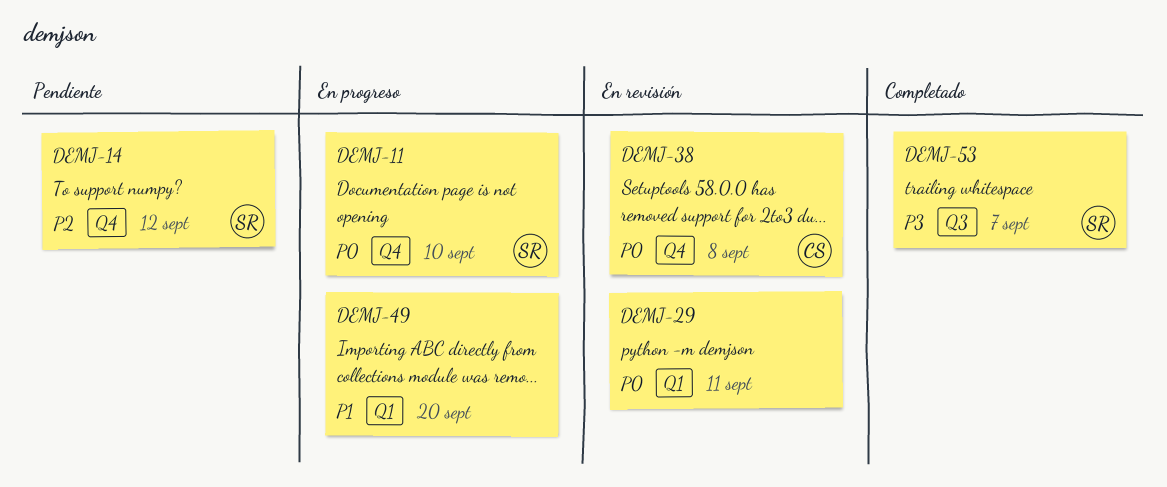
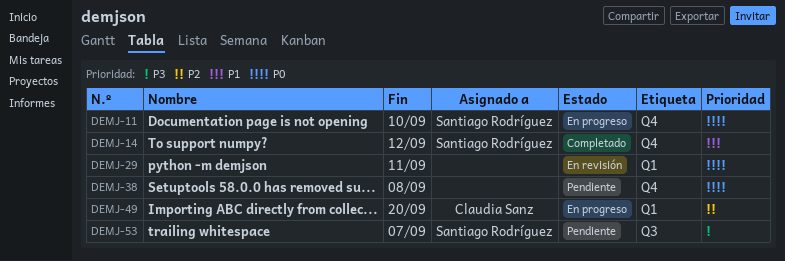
DEMJ-14, status: Pendiente -> Completado
DEMJ-14, priority: P2 -> P1
DEMJ-38, status: En revisión -> Pendiente
DEMJ-38, owner: Claudia Sanz -> none
DEMJ-49, owner: none -> Claudia Sanz
DEMJ-49, priority: P1 -> P2
DEMJ-53, status: Completado -> Pendiente

